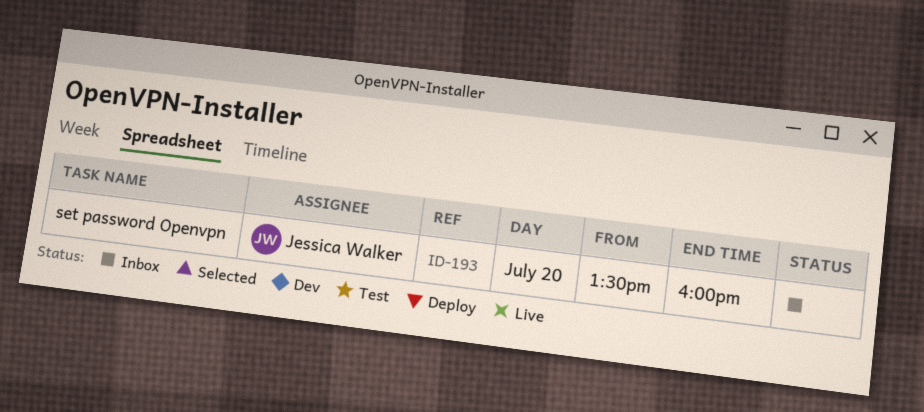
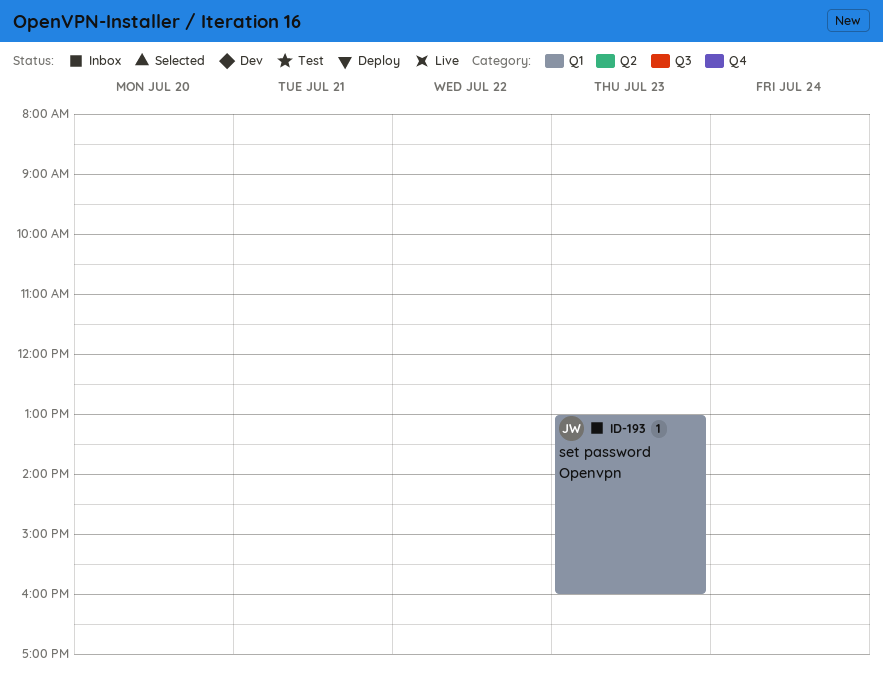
ID-193, day: Jul 20 -> Jul 23
ID-193, begins: 13:30 -> 13:00

